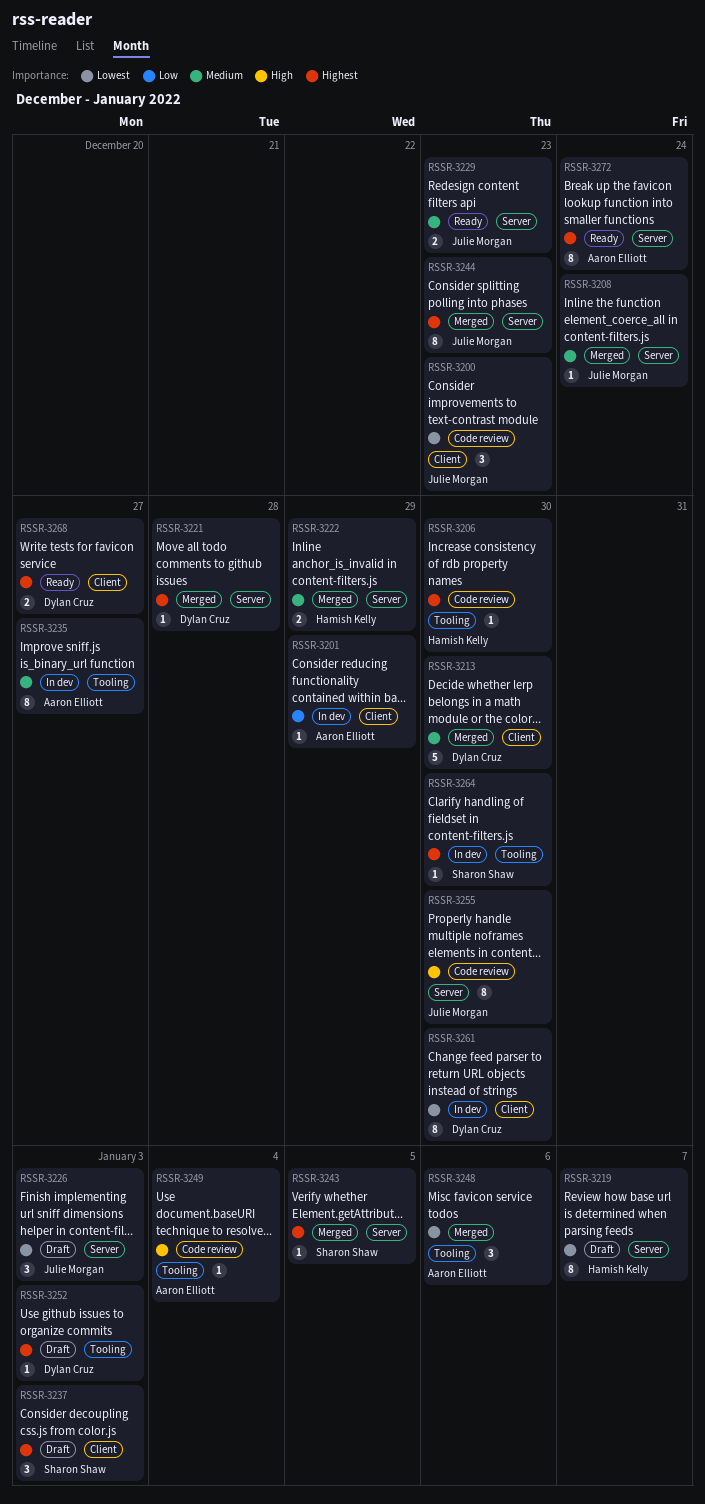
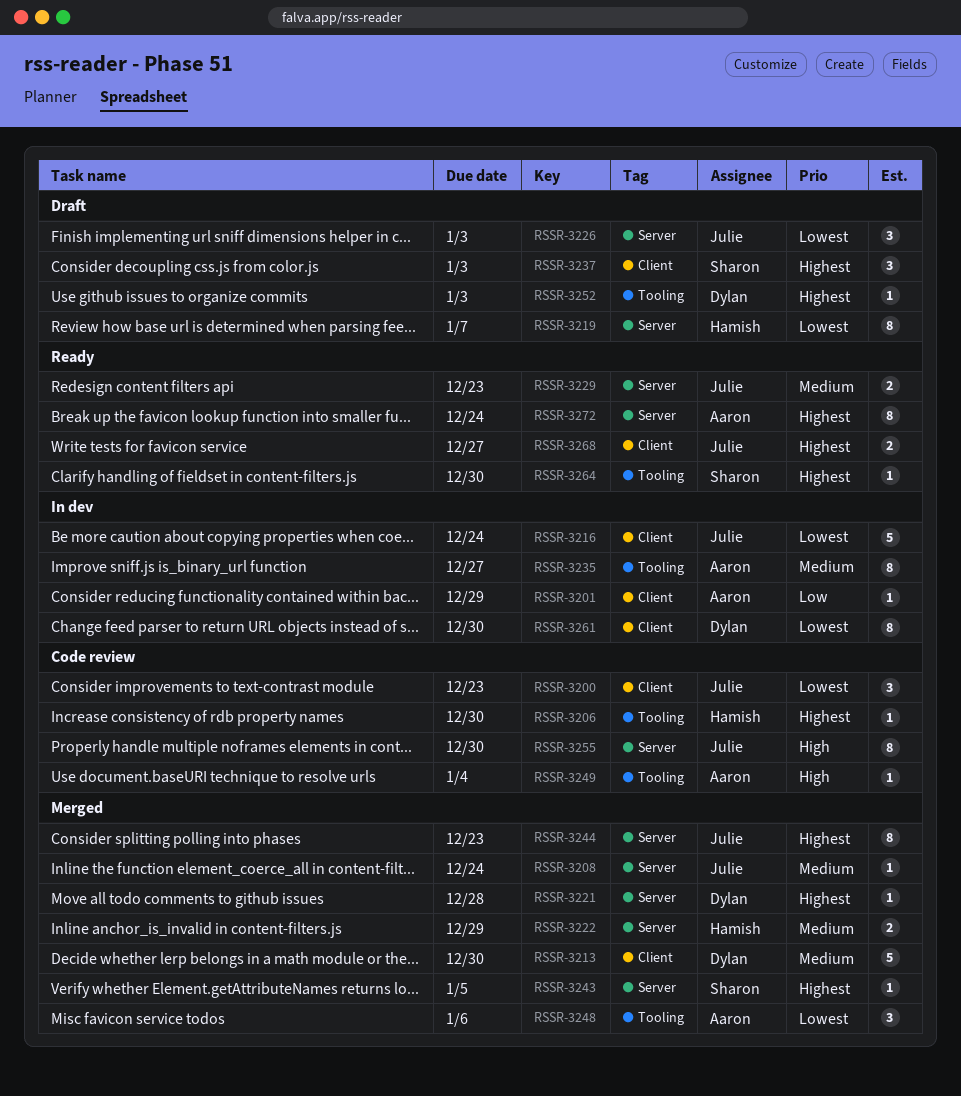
RSSR-3216: none -> present
RSSR-3264, status: In dev -> Ready
RSSR-3268, owner: Dylan Cruz -> Julie Morgan

